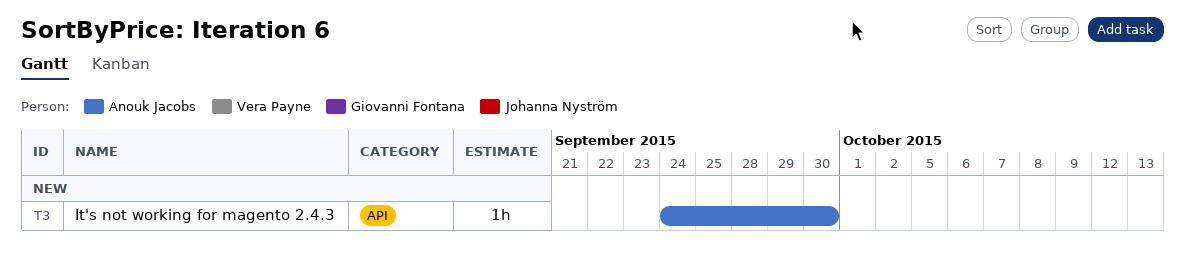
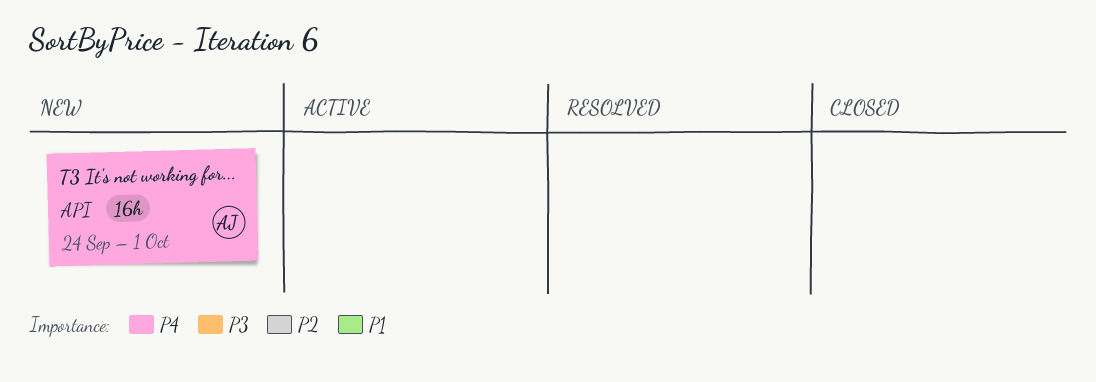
T3, estimate: 1h -> 16h
T3, due: Sep 30 -> Oct 1

